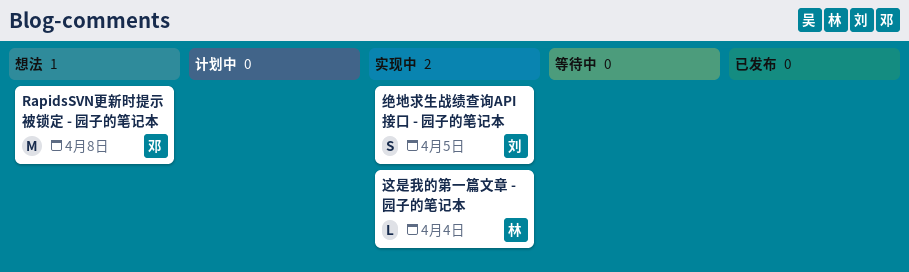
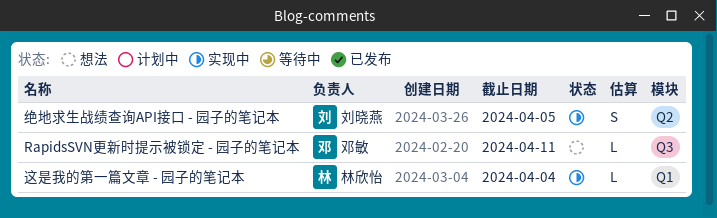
RapidsSVN更新时提示被锁定 - 园子的笔记本, estimate: M -> L
RapidsSVN更新时提示被锁定 - 园子的笔记本, due: Apr 8 -> Apr 11

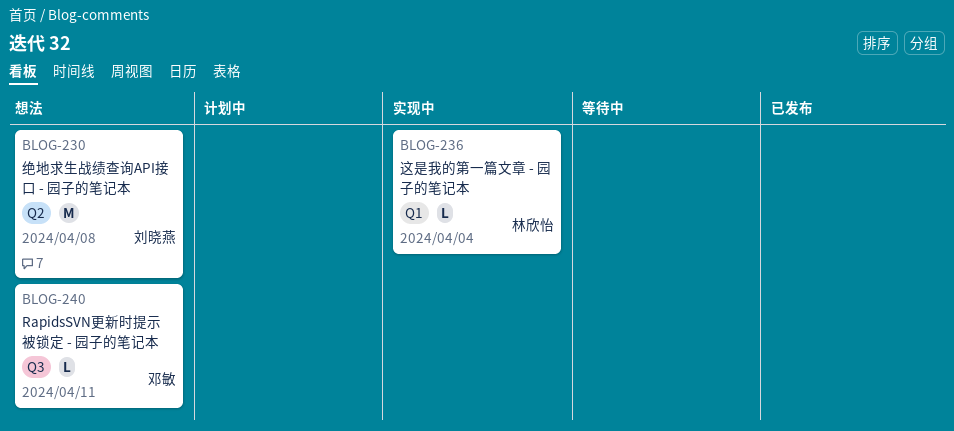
绝地求生战绩查询API接口 - 园子的笔记本, status: 实现中 -> 想法
绝地求生战绩查询API接口 - 园子的笔记本, estimate: S -> M
绝地求生战绩查询API接口 - 园子的笔记本, due: Apr 5 -> Apr 8

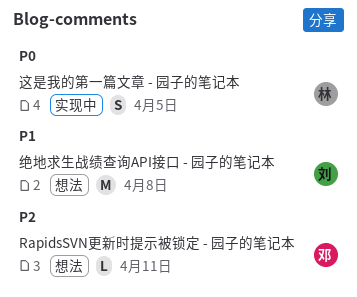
这是我的第一篇文章 - 园子的笔记本, estimate: L -> S
这是我的第一篇文章 - 园子的笔记本, due: Apr 4 -> Apr 5

